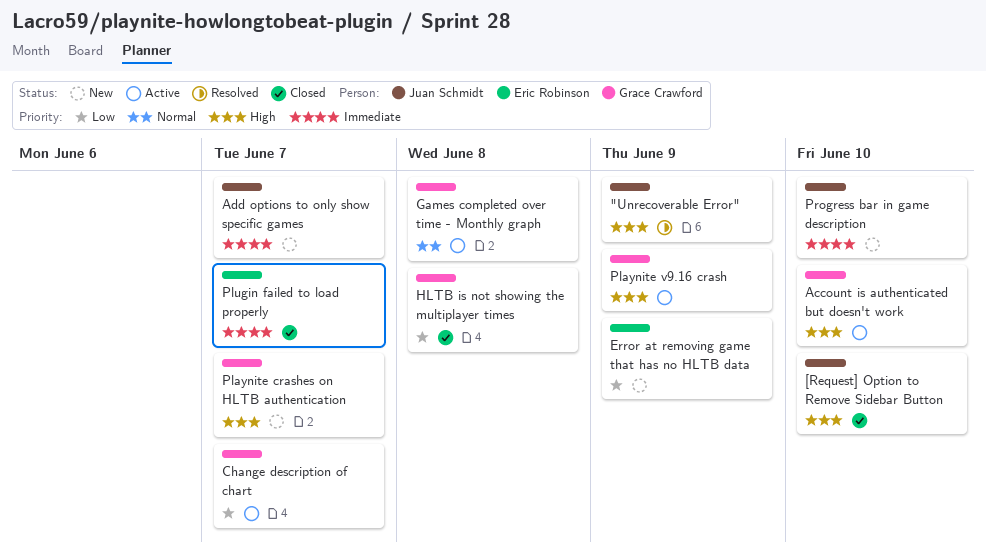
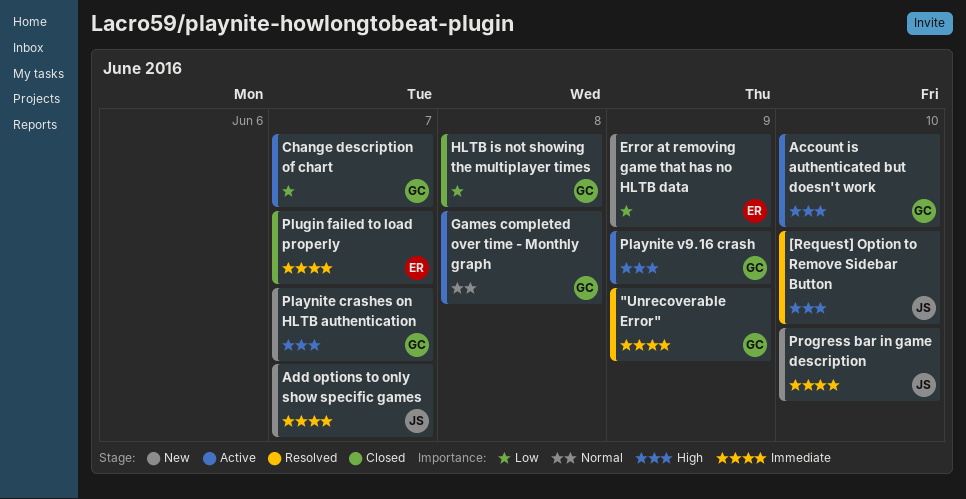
"Unrecoverable Error", owner: Juan Schmidt -> Grace Crawford
"Unrecoverable Error", priority: High -> Immediate
[Request] Option to Remove Sidebar Button, status: Closed -> Resolved

